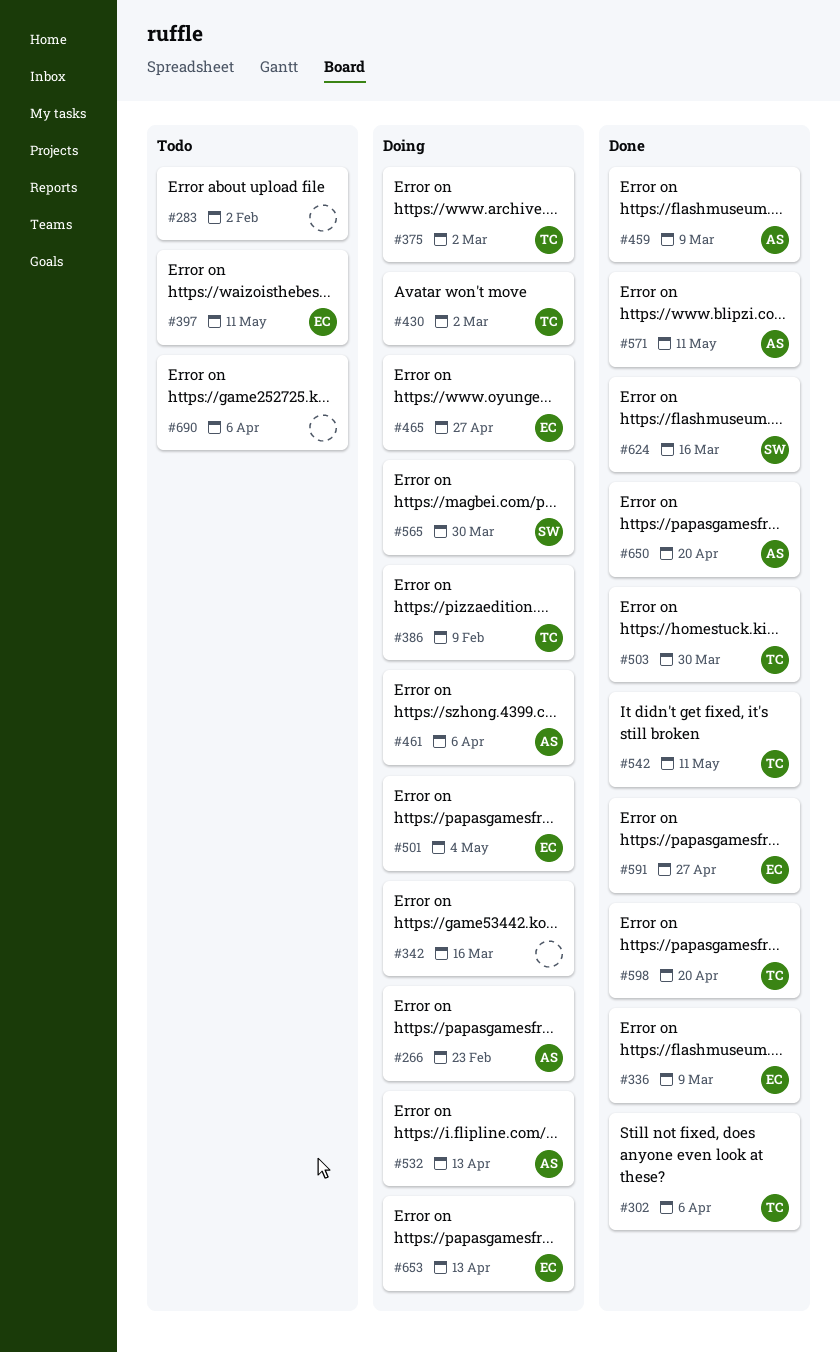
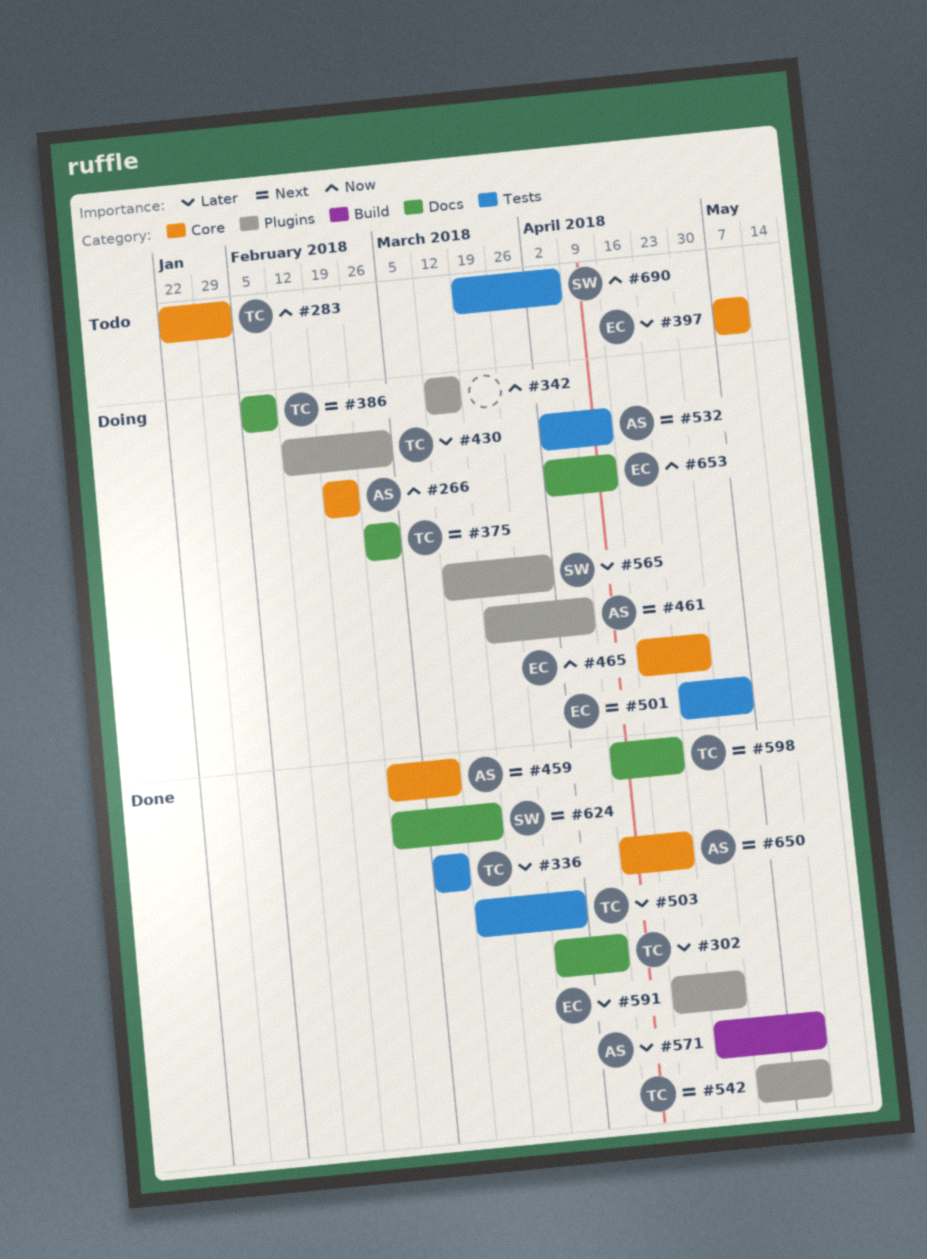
#283, owner: none -> TC
#336, owner: EC -> TC
#690, owner: none -> SW

